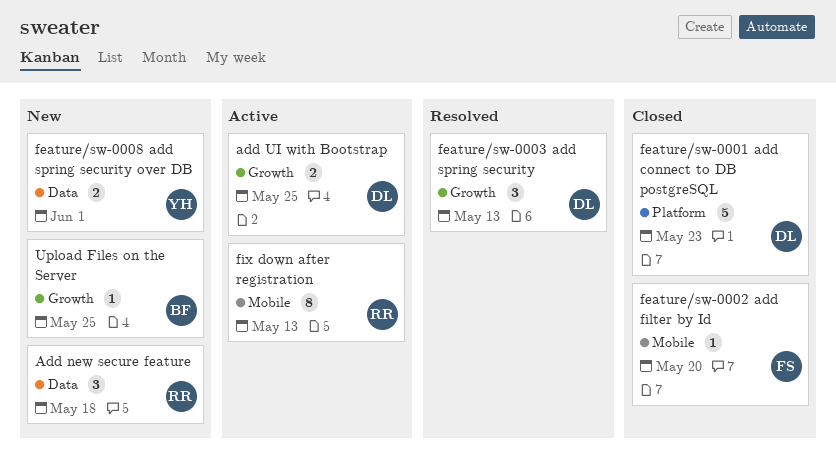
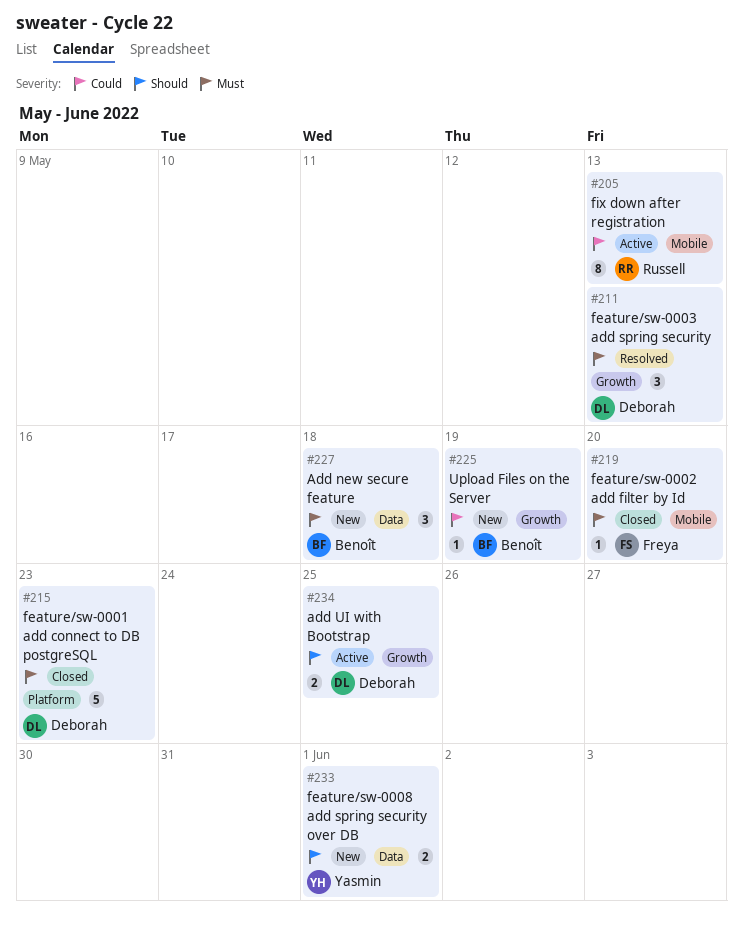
Add new secure feature, owner: Russell -> Benoît
Upload Files on the Server, due: May 25 -> May 19

